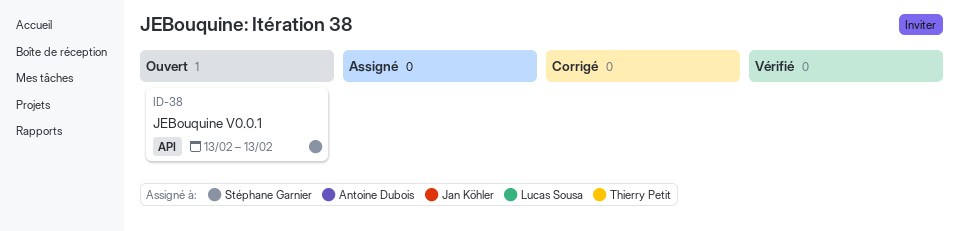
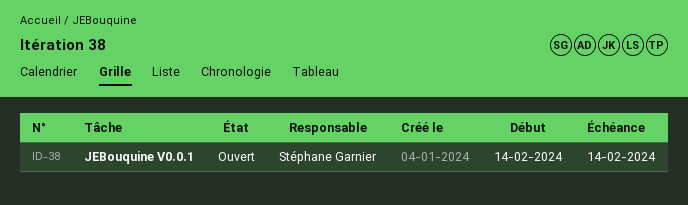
ID-38, start: Feb 13 -> Feb 14
ID-38, due: Feb 13 -> Feb 14

